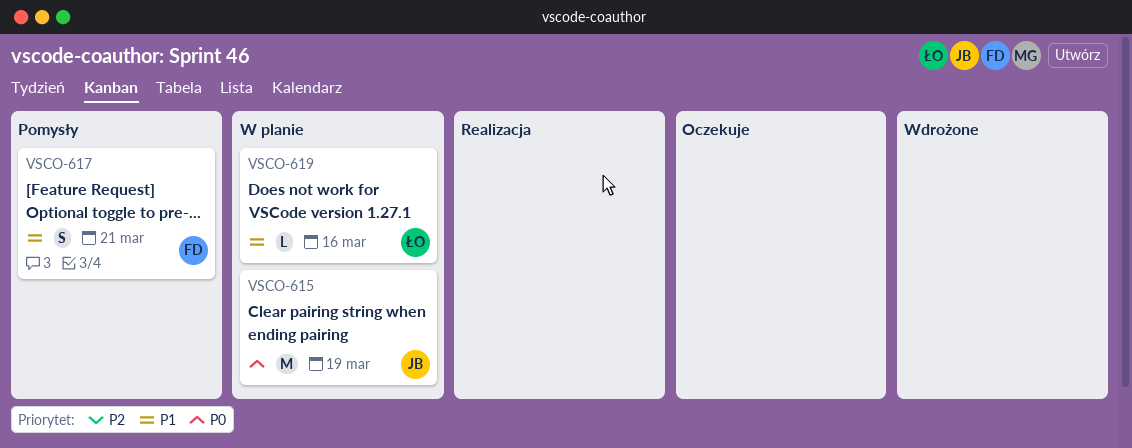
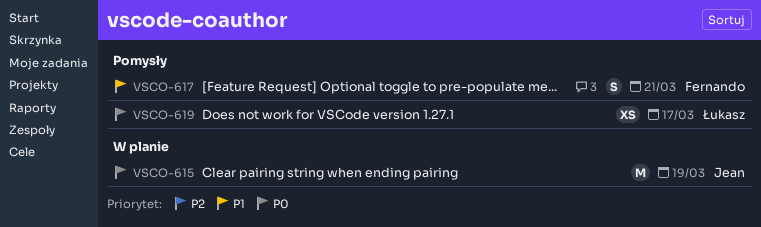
VSCO-619, status: W planie -> Pomysły
VSCO-619, priority: P1 -> P0
VSCO-619, estimate: L -> XS
VSCO-619, due: Mar 16 -> Mar 17

